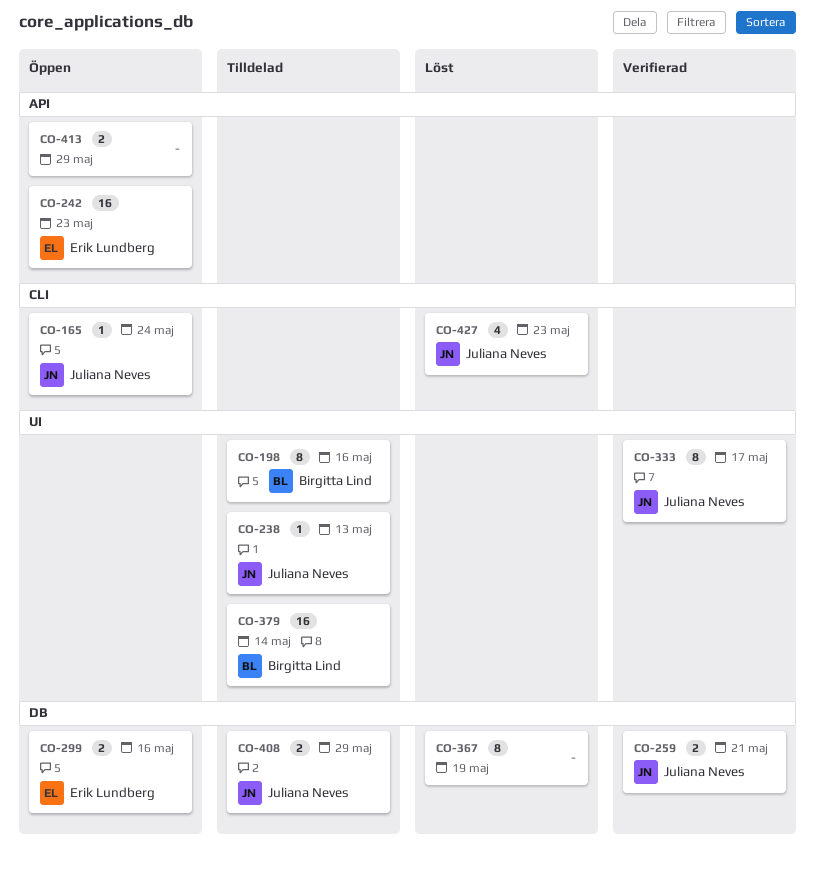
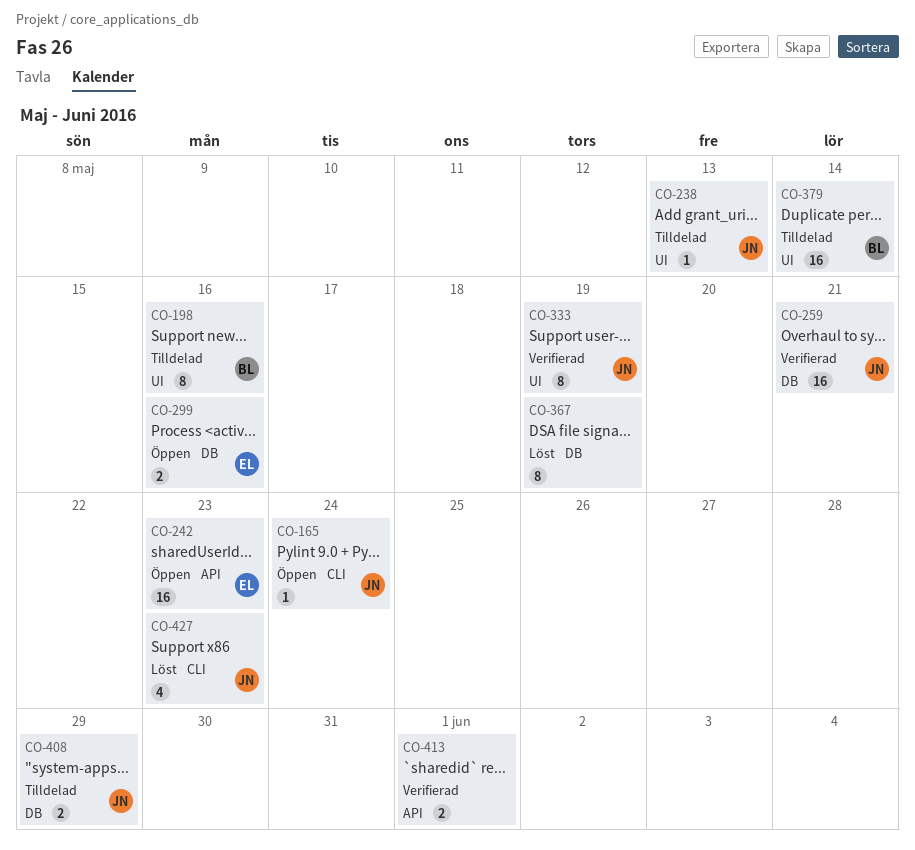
CO-259, estimate: 2 -> 16
CO-333, due: May 17 -> May 19
CO-413, status: Öppen -> Verifierad
CO-413, due: May 29 -> Jun 1

